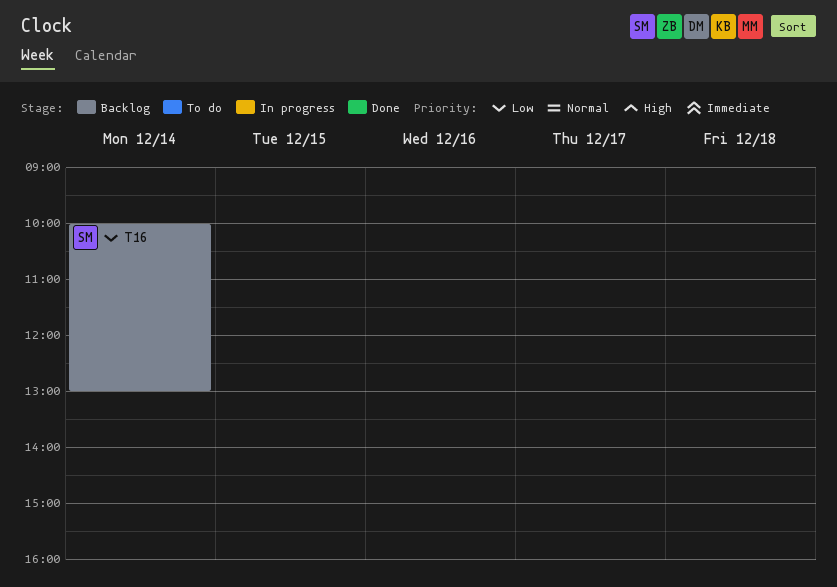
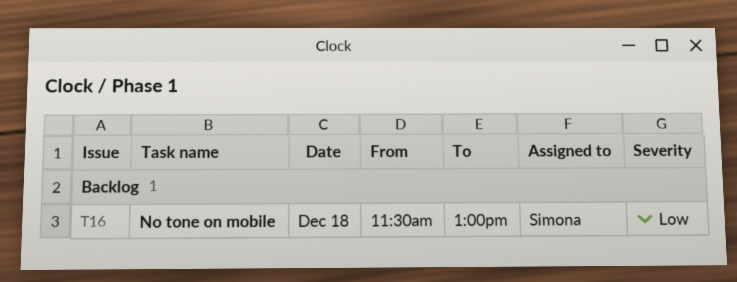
T16, day: Dec 14 -> Dec 18
T16, begins: 10:00 -> 11:30

